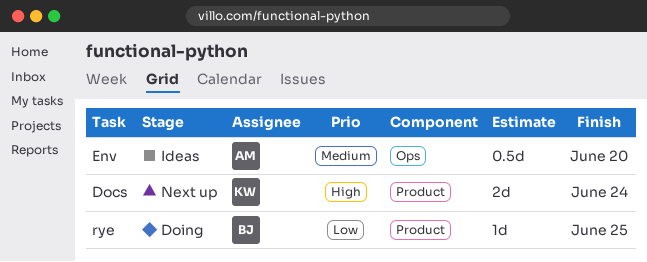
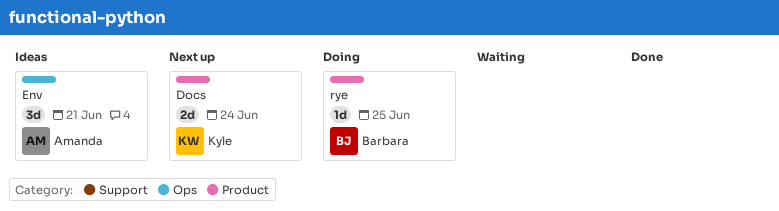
Env, estimate: 0.5d -> 3d
Env, due: Jun 20 -> Jun 21

